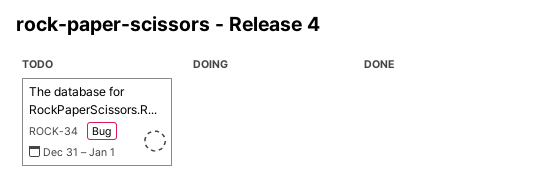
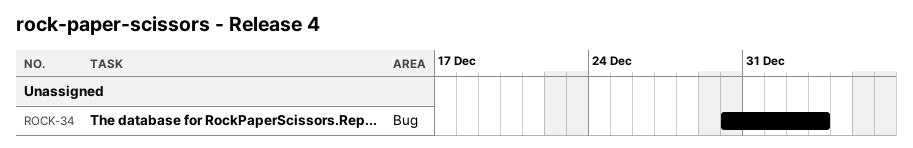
ROCK-34, start: Dec 31 -> Dec 30
ROCK-34, due: Jan 1 -> Jan 3

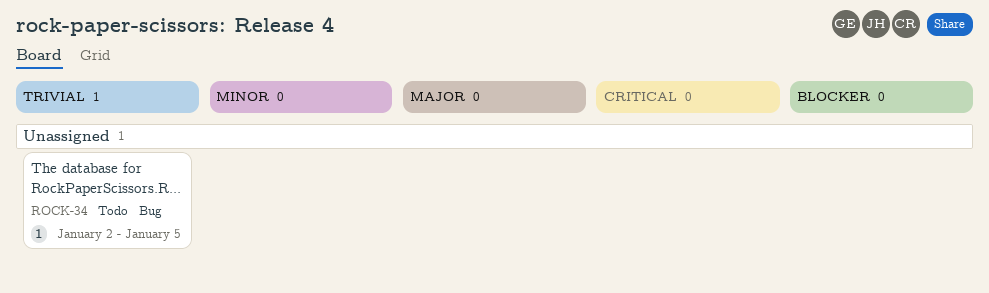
ROCK-34, start: Dec 30 -> Jan 2
ROCK-34, due: Jan 3 -> Jan 5

